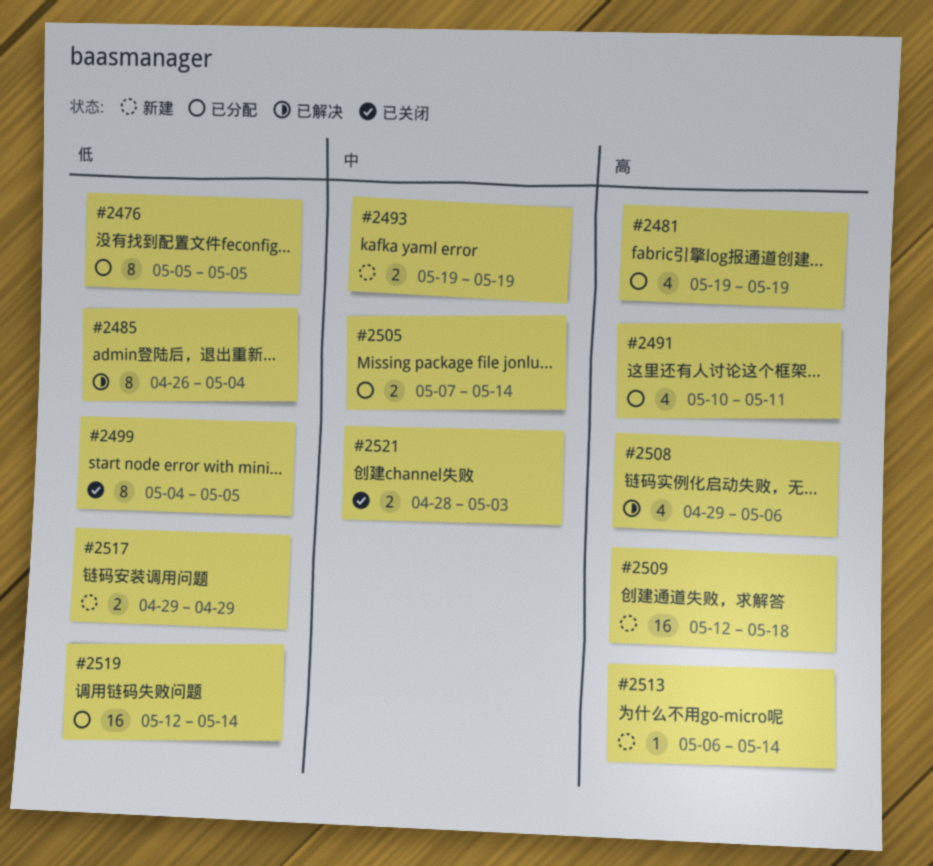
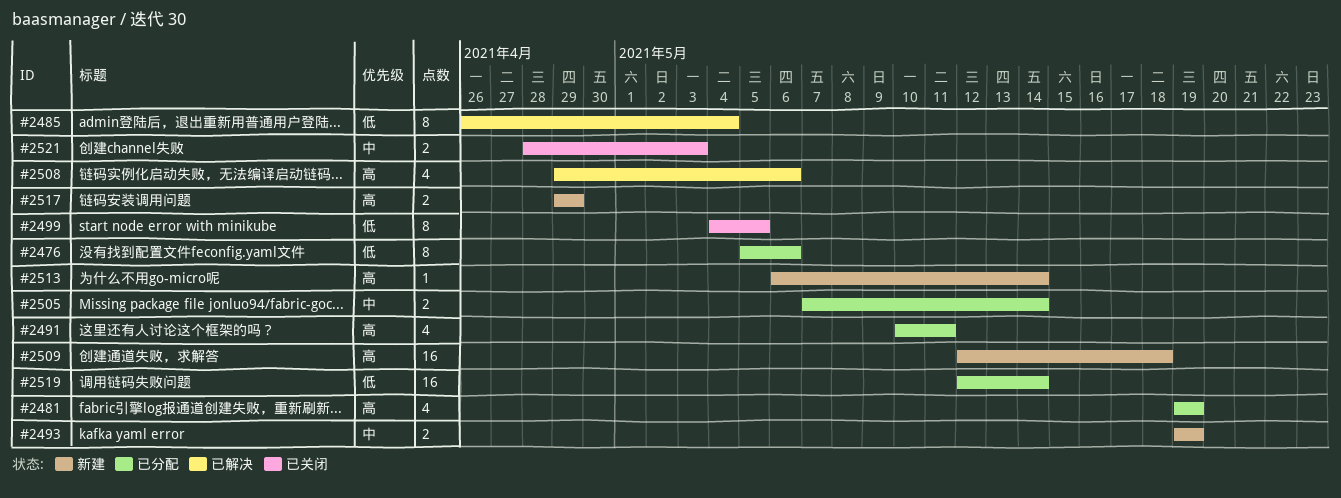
#2476, due: May 5 -> May 6
#2517, priority: 低 -> 高

